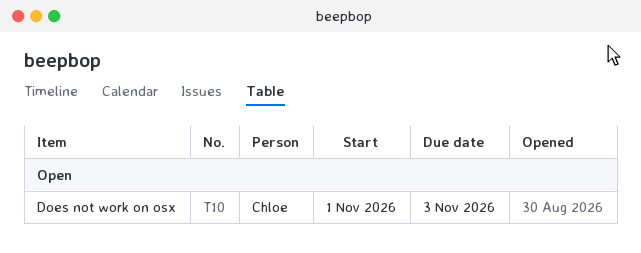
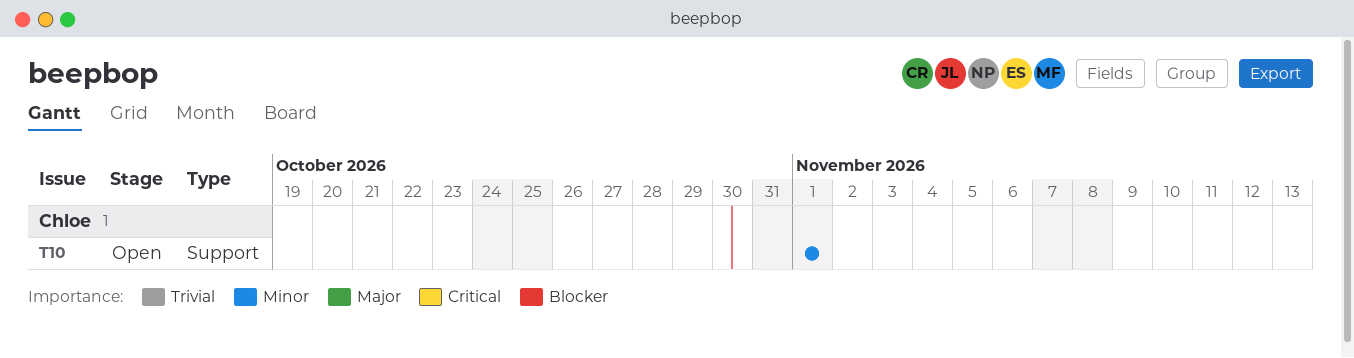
T10, due: Nov 3 -> Nov 1

